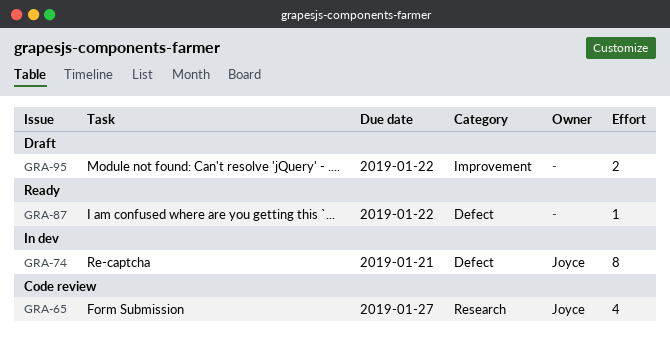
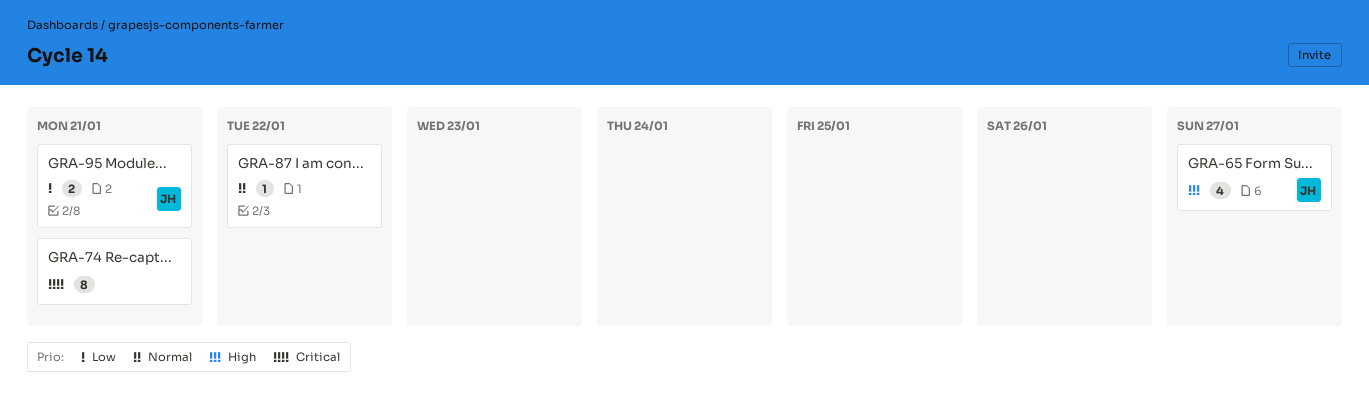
GRA-74, owner: Joyce -> none
GRA-95, owner: none -> Joyce
GRA-95, due: Jan 22 -> Jan 21

